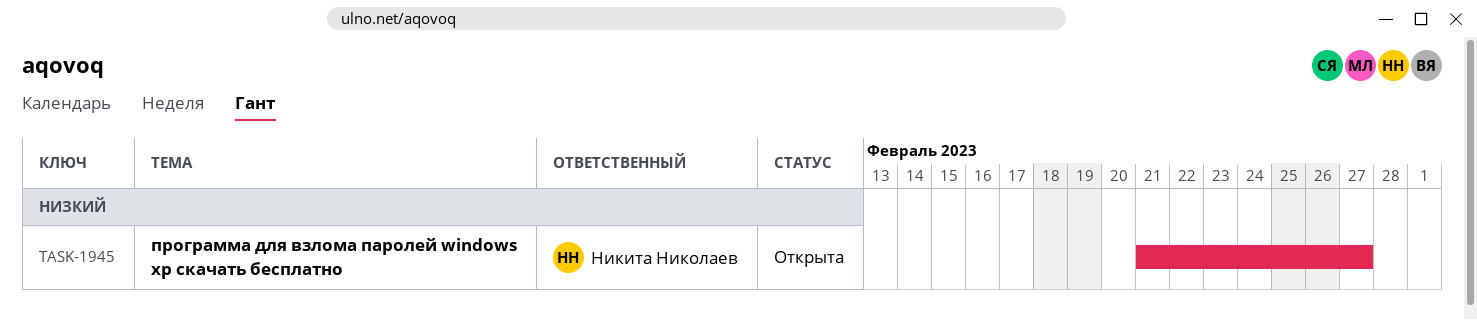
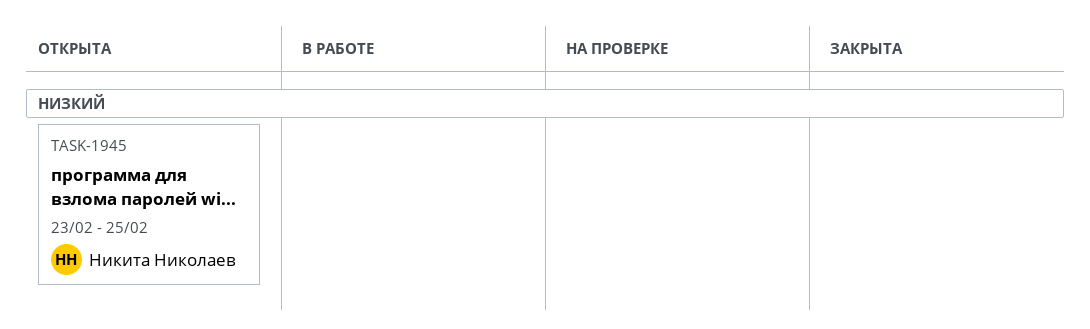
TASK-1945, start: Feb 21 -> Feb 23
TASK-1945, due: Feb 27 -> Feb 25

